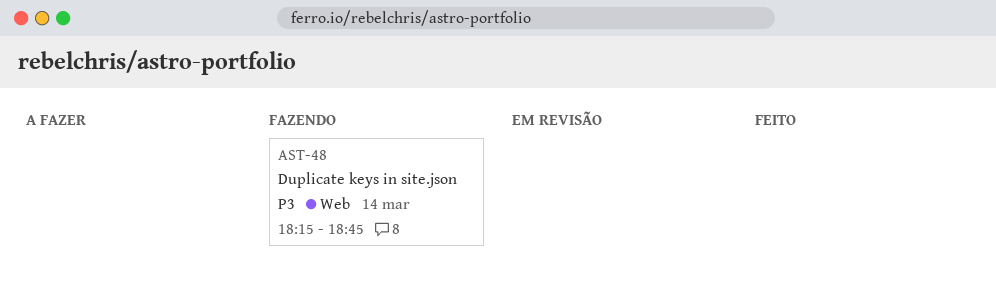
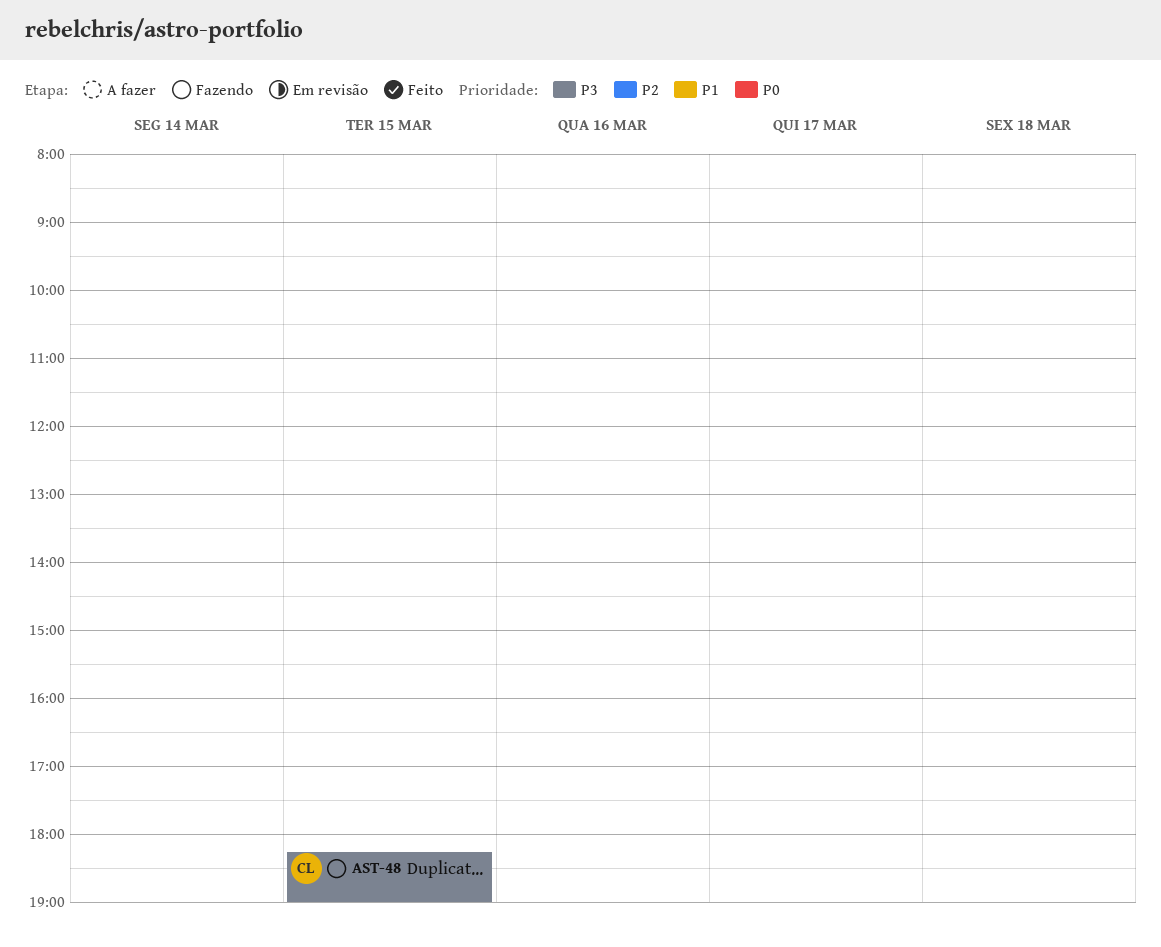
AST-48, day: Mar 14 -> Mar 15
AST-48, ends: 18:45 -> 19:00

